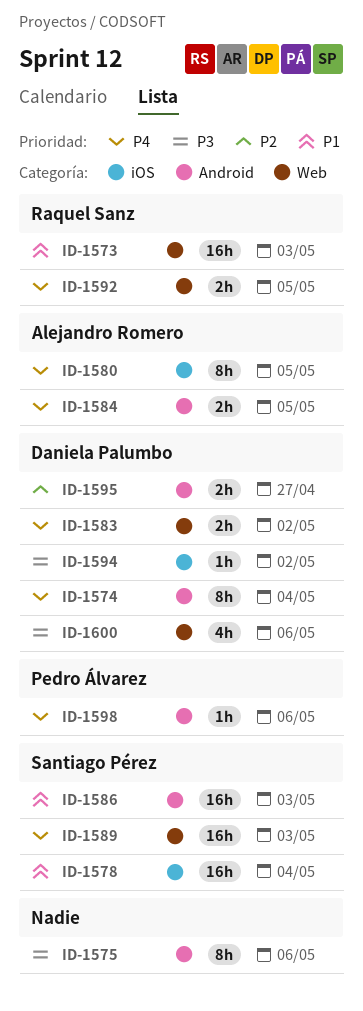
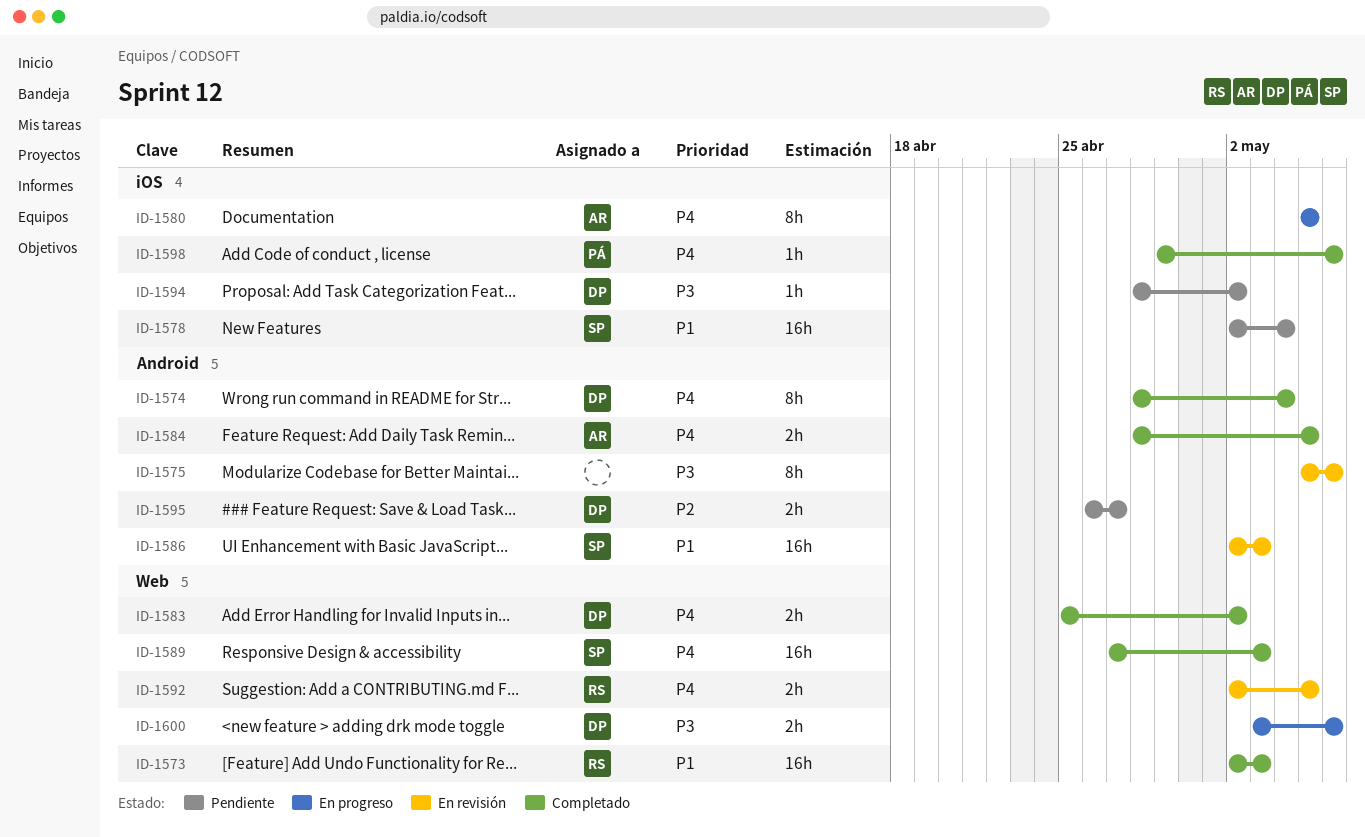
ID-1598, label: Android -> iOS
ID-1600, estimate: 4h -> 2h

